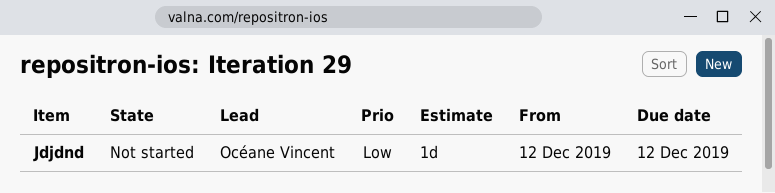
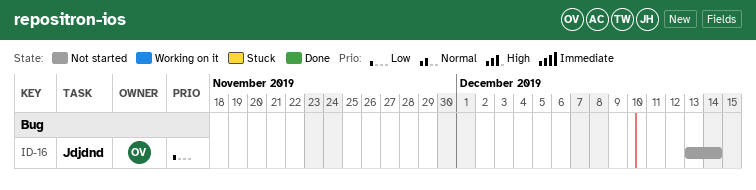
Jdjdnd, start: Dec 12 -> Dec 13
Jdjdnd, due: Dec 12 -> Dec 14

